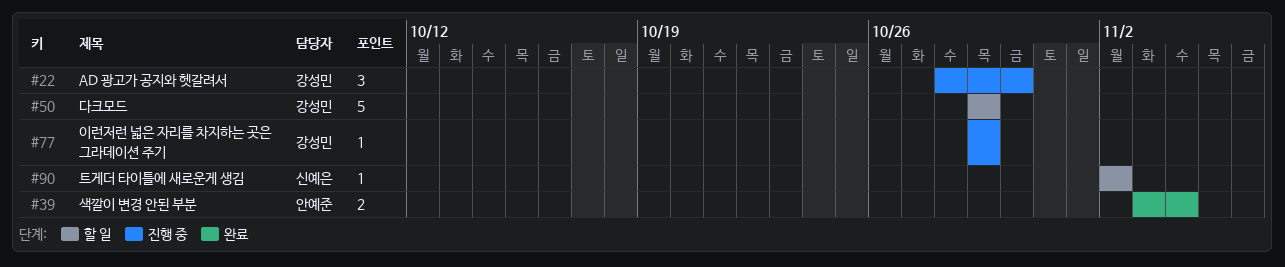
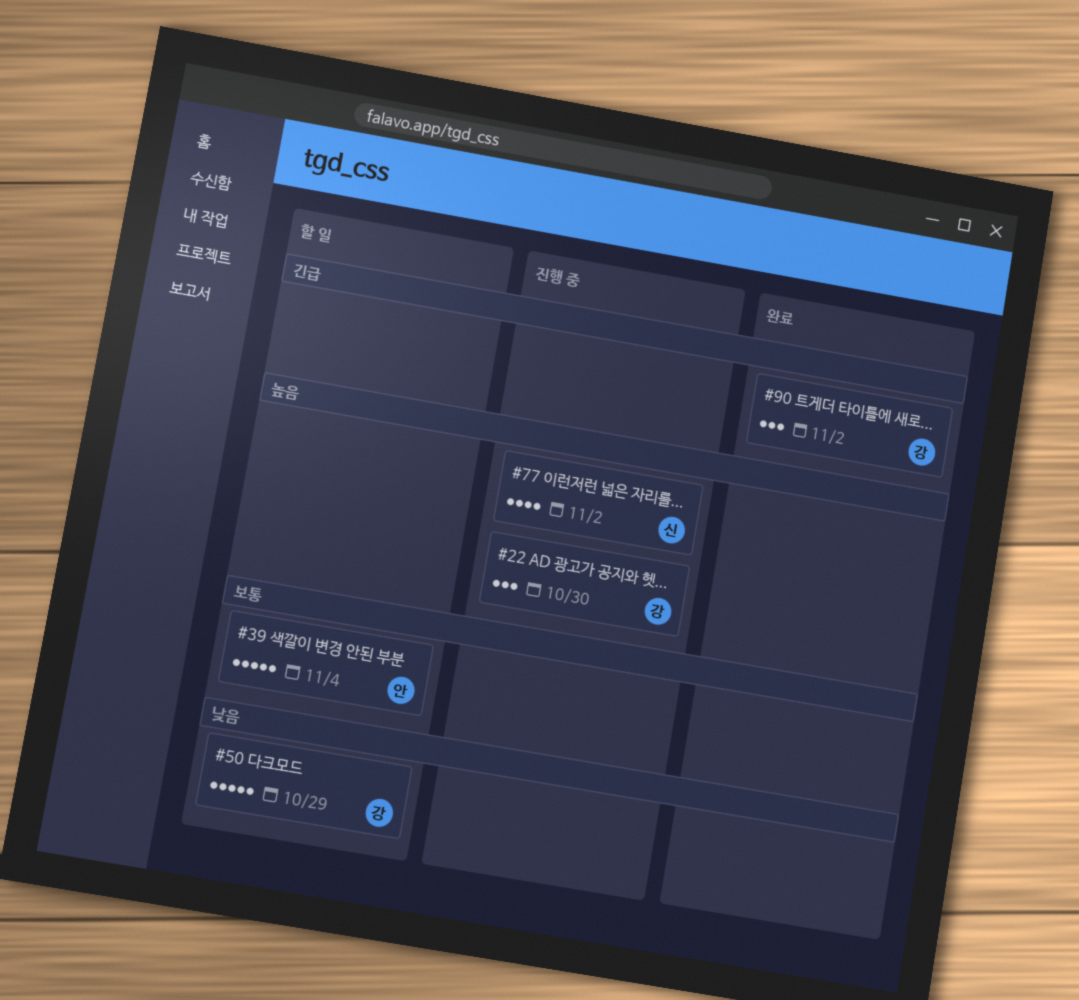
#39, status: 완료 -> 할 일
#39, estimate: 2 -> 5
#77, owner: 강성민 -> 신예은
#77, estimate: 1 -> 4
#77, due: Oct 29 -> Nov 2
#90, status: 할 일 -> 완료
#90, owner: 신예은 -> 강성민
#90, estimate: 1 -> 3

